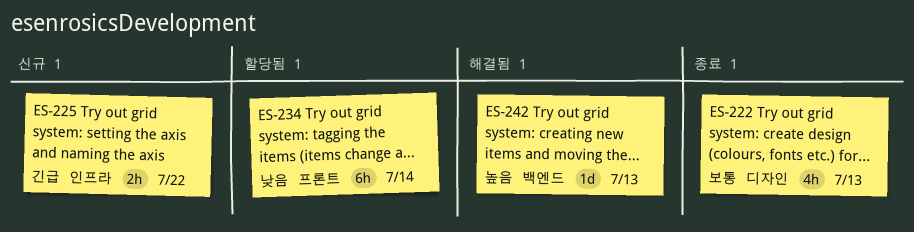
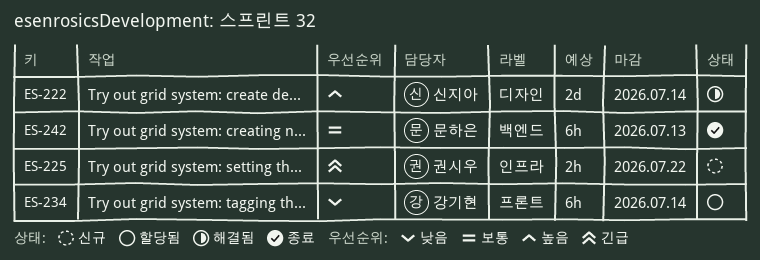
ES-222, status: 종료 -> 해결됨
ES-222, priority: 보통 -> 높음
ES-222, estimate: 4h -> 2d
ES-222, due: Jul 13 -> Jul 14
ES-242, status: 해결됨 -> 종료
ES-242, priority: 높음 -> 보통
ES-242, estimate: 1d -> 6h

